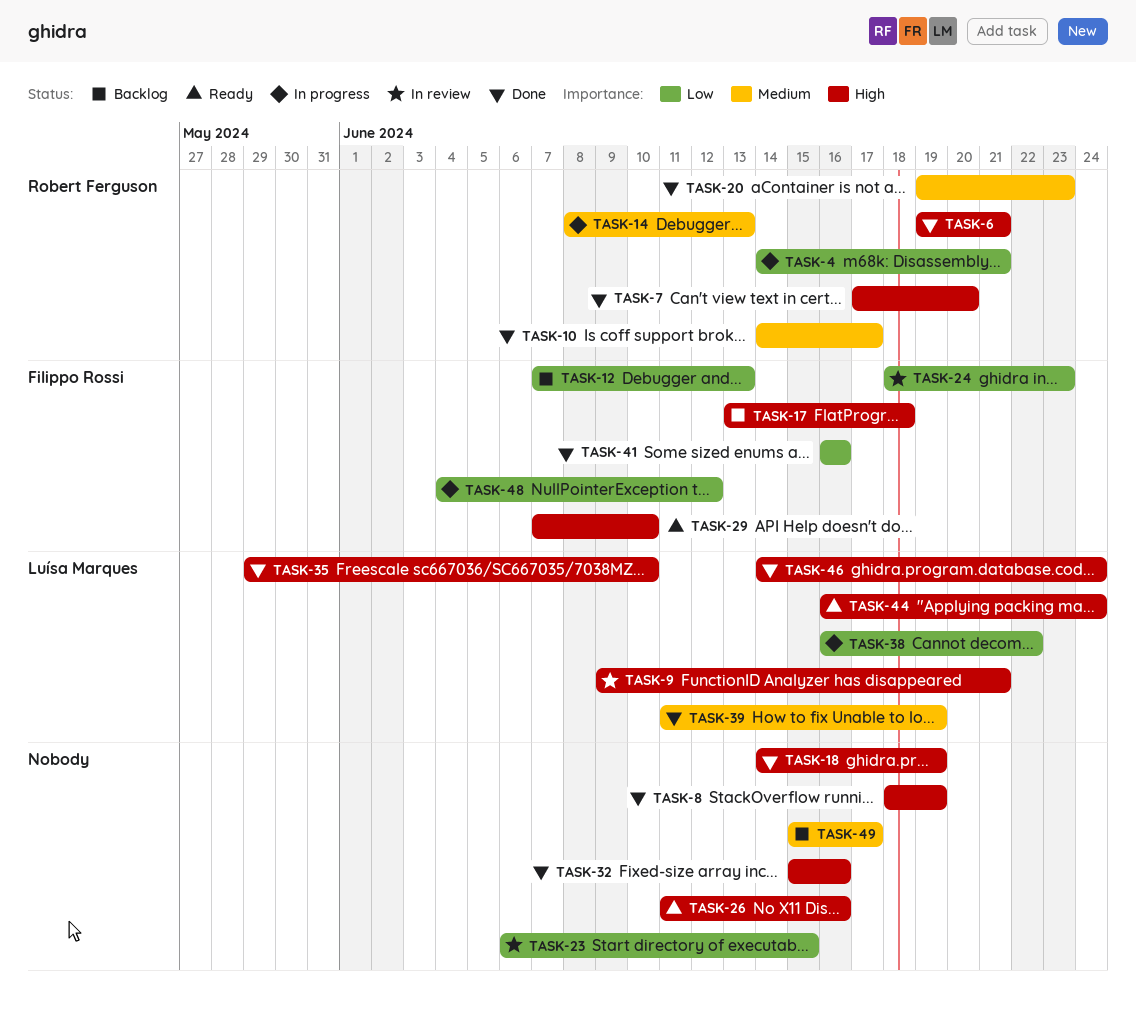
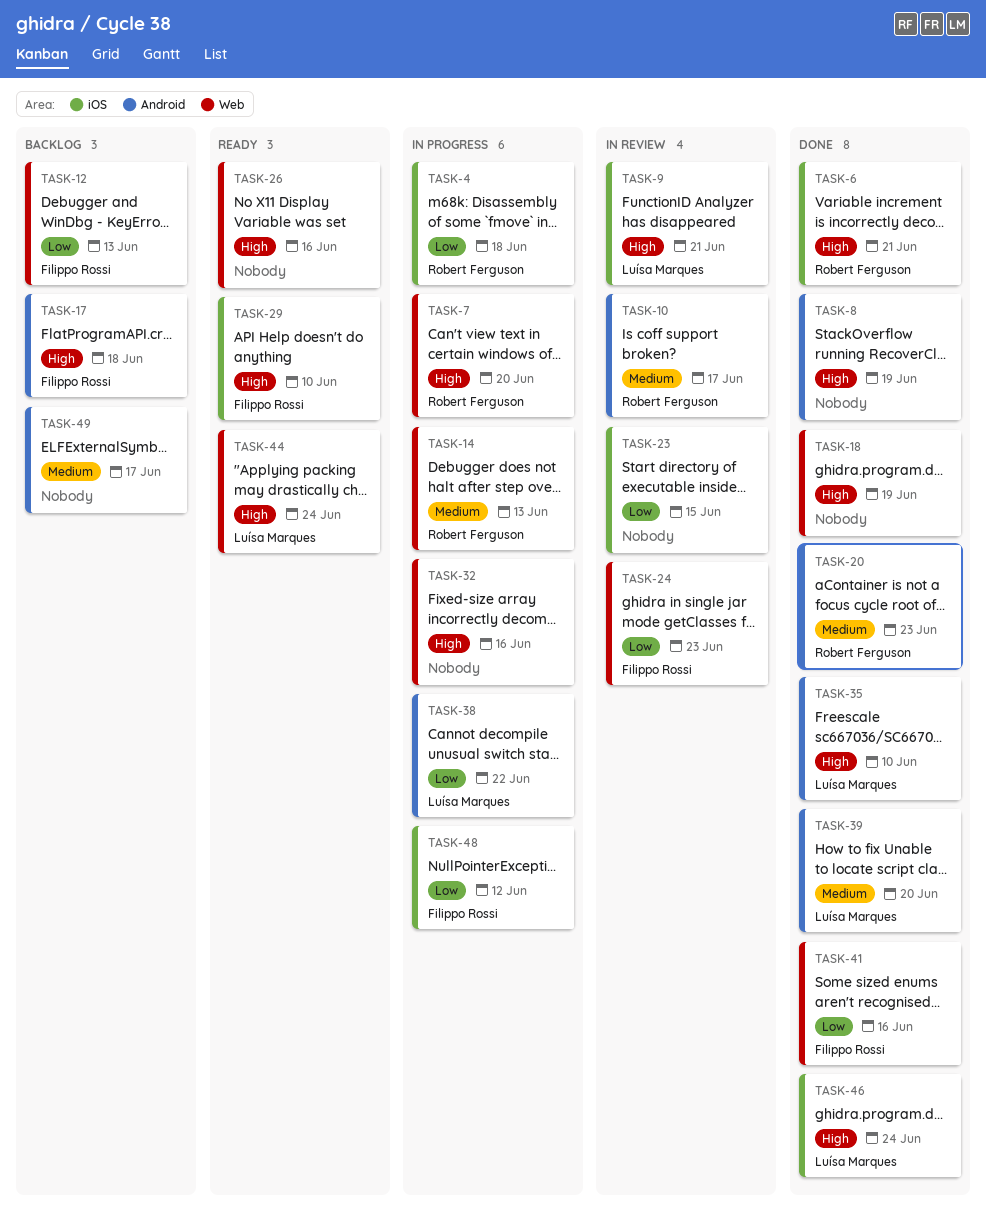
TASK-4, due: Jun 21 -> Jun 18
TASK-7, status: Done -> In progress
TASK-10, status: Done -> In review
TASK-32, status: Done -> In progress
TASK-39, due: Jun 19 -> Jun 20

